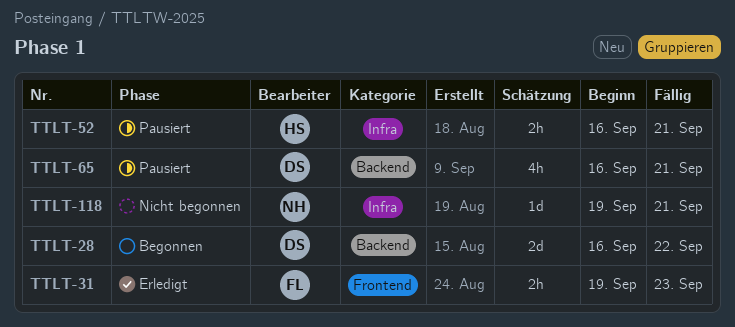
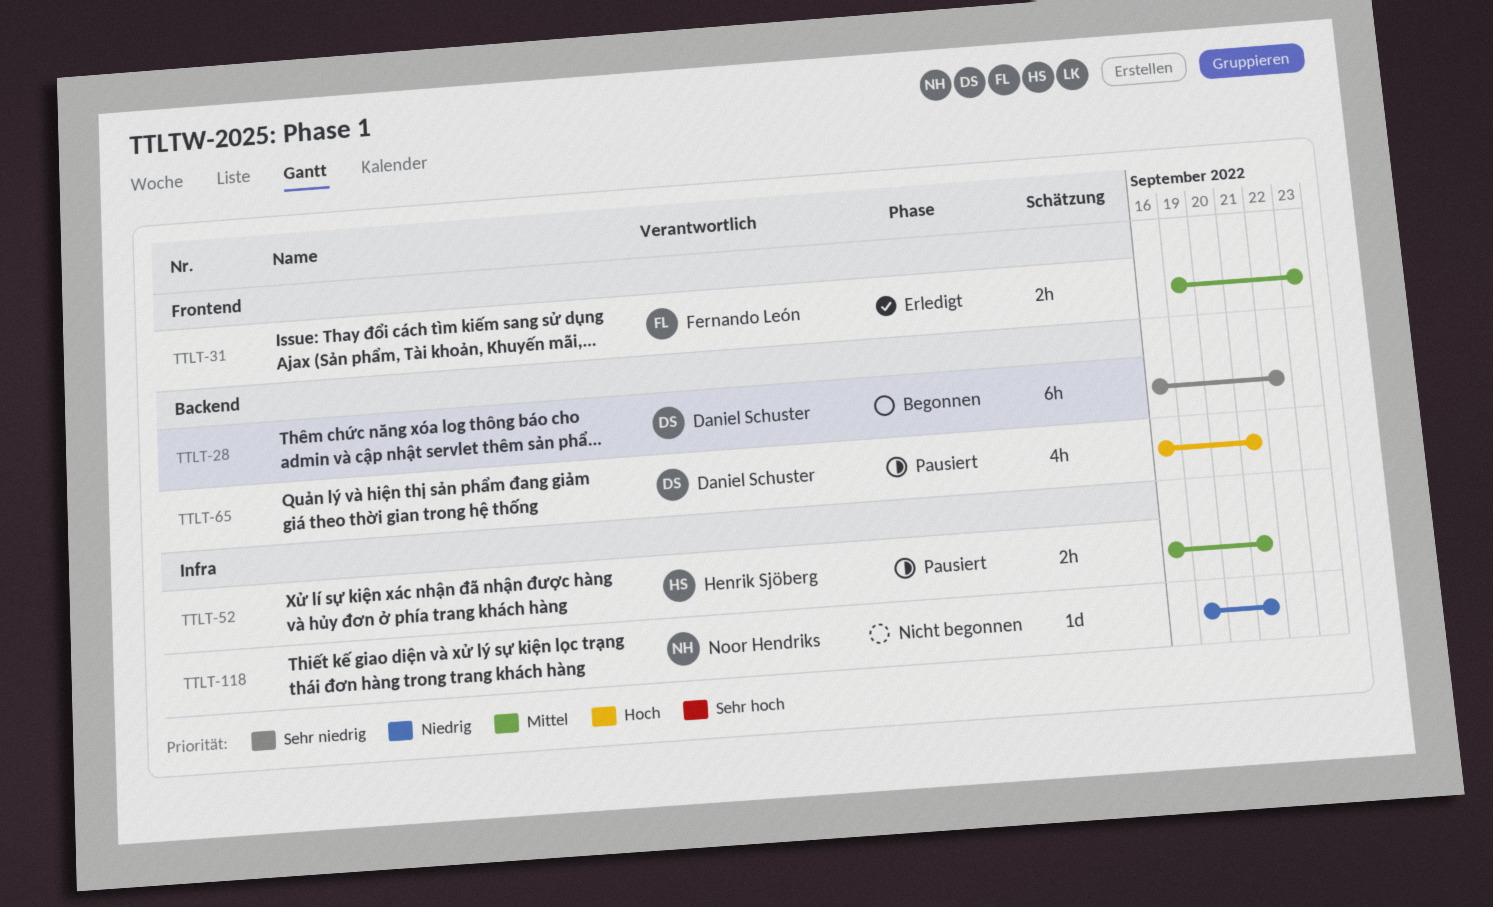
TTLT-28, estimate: 2d -> 6h

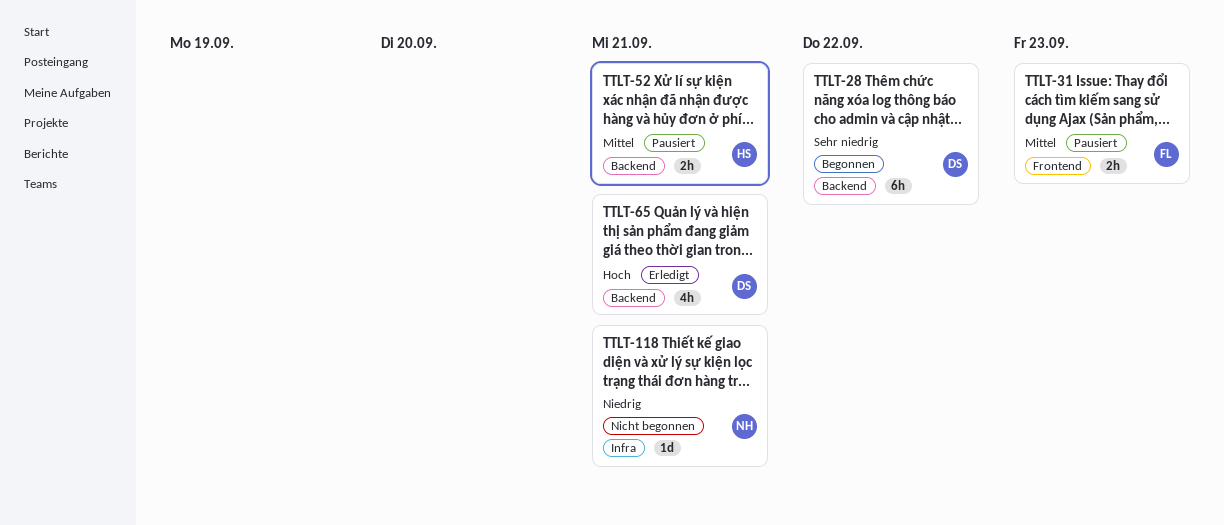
TTLT-31, status: Erledigt -> Pausiert
TTLT-52, label: Infra -> Backend
TTLT-65, status: Pausiert -> Erledigt

